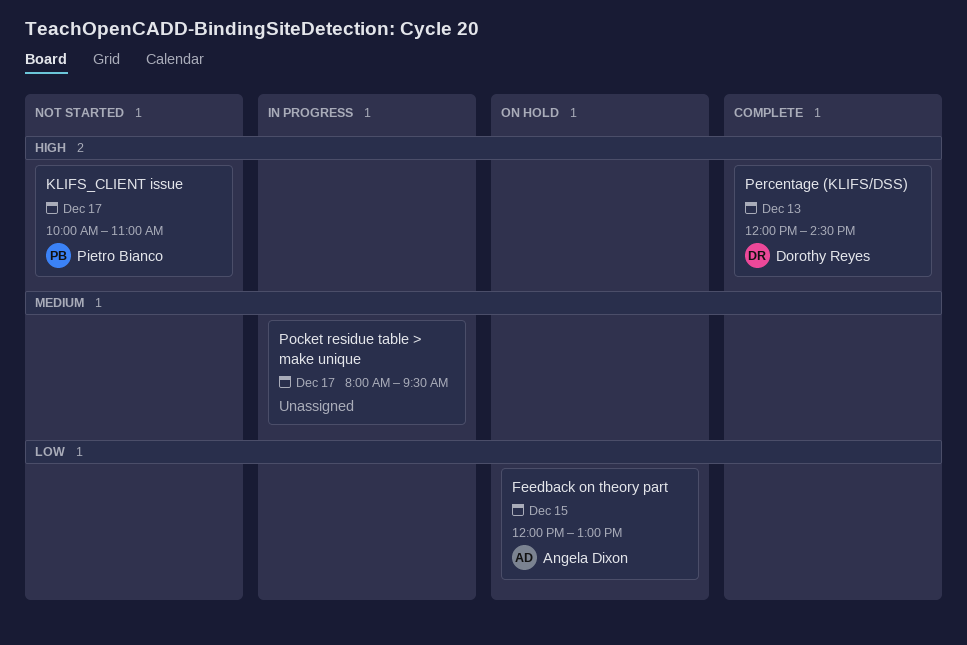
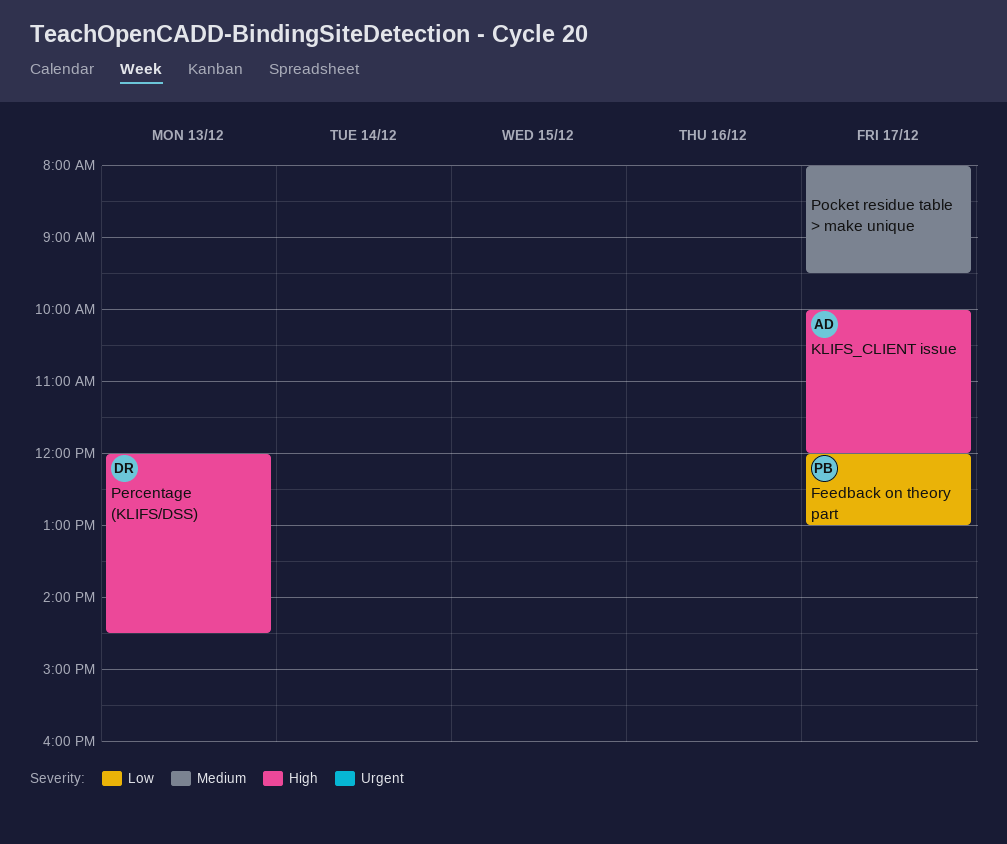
Feedback on theory part, owner: Angela Dixon -> Pietro Bianco
Feedback on theory part, day: Dec 15 -> Dec 17
KLIFS_CLIENT issue, owner: Pietro Bianco -> Angela Dixon
KLIFS_CLIENT issue, ends: 11:00 -> 12:00

